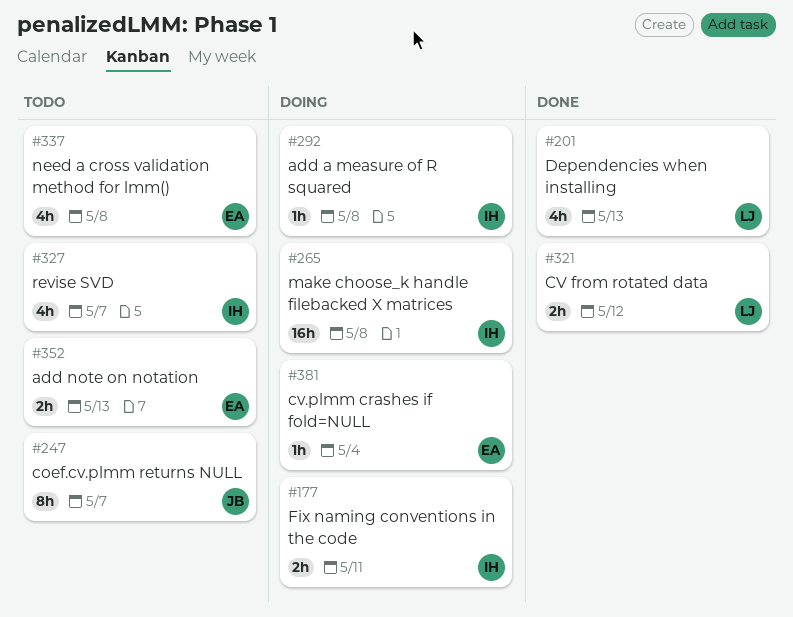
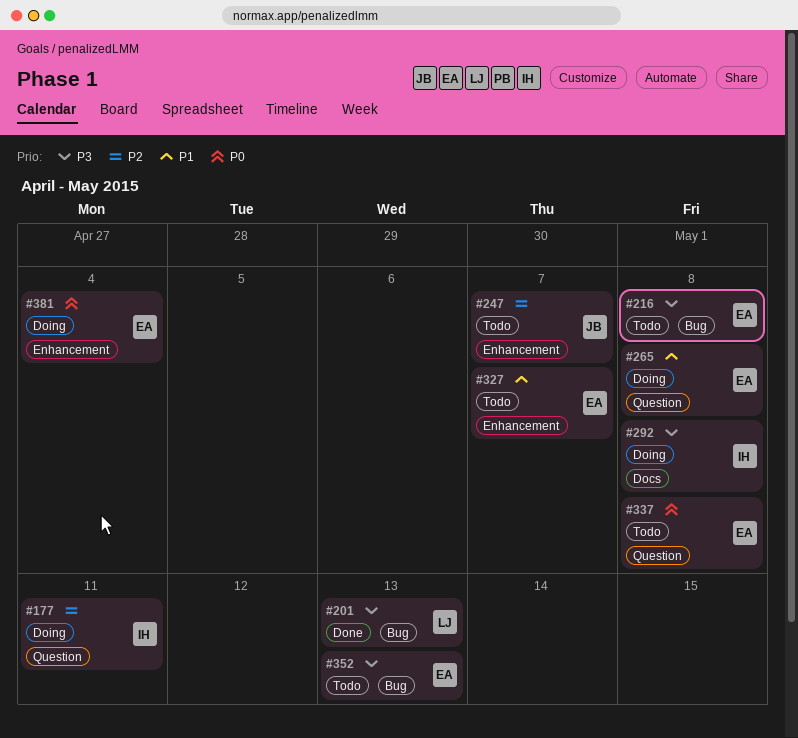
#216: none -> present
#265, owner: IH -> EA
#321: present -> none
#327, owner: IH -> EA

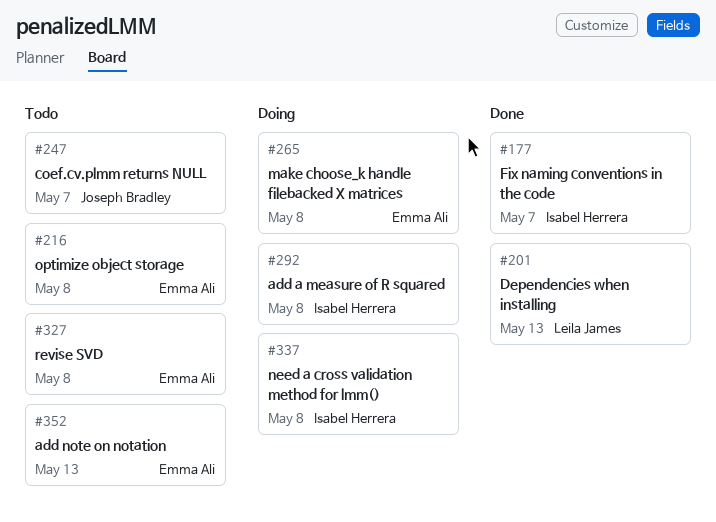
#177, status: Doing -> Done
#177, due: May 11 -> May 7
#327, due: May 7 -> May 8
#337, status: Todo -> Doing
#337, owner: Emma Ali -> Isabel Herrera
#381: present -> none

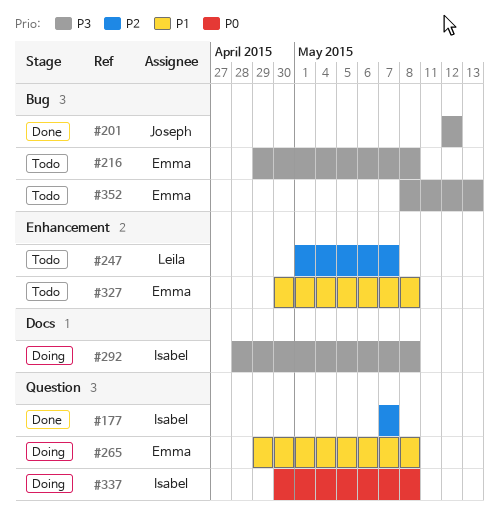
#201, owner: Leila James -> Joseph Bradley
#201, due: May 13 -> May 12
#247, owner: Joseph Bradley -> Leila James

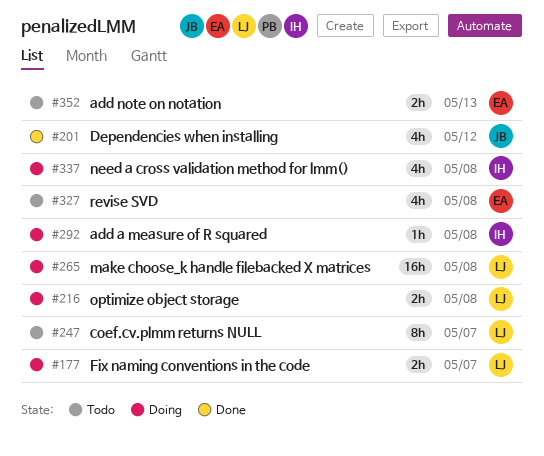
#177, status: Done -> Doing
#177, owner: Isabel -> Leila
#216, status: Todo -> Doing
#216, owner: Emma -> Leila
#265, owner: Emma -> Leila

